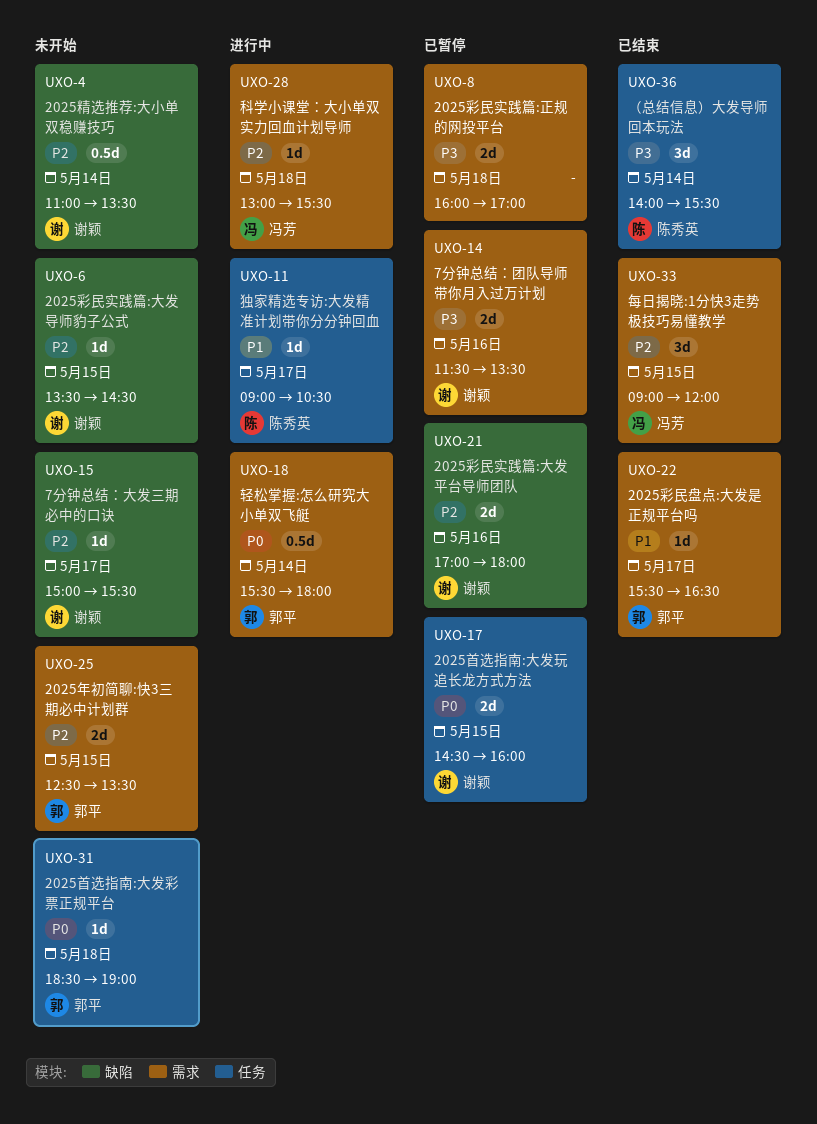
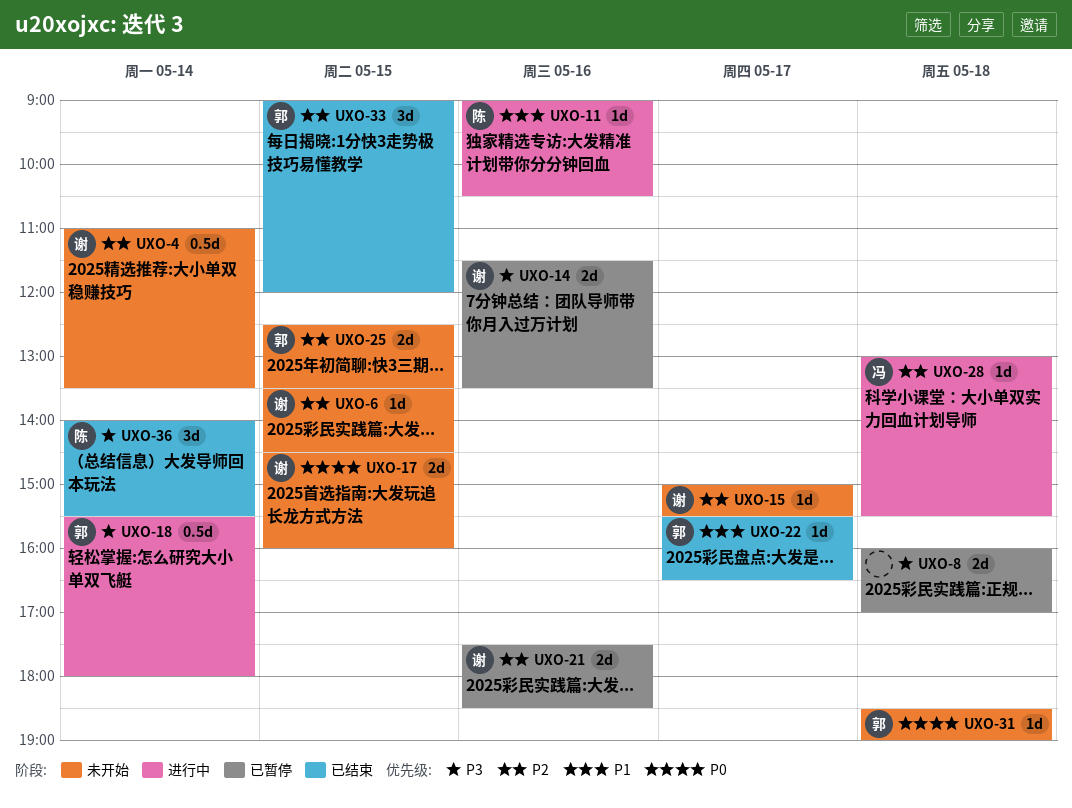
UXO-11, day: May 17 -> May 16
UXO-17, status: 已暂停 -> 未开始
UXO-18, priority: P0 -> P3
UXO-21, begins: 17:00 -> 17:30
UXO-21, ends: 18:00 -> 18:30
UXO-33, owner: 冯芳 -> 郭平

